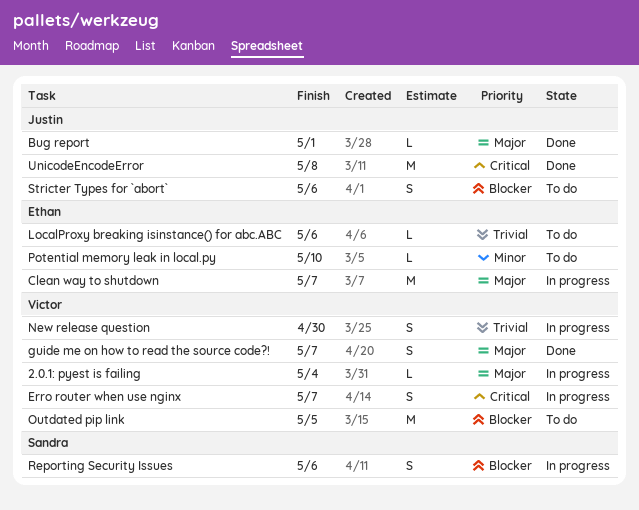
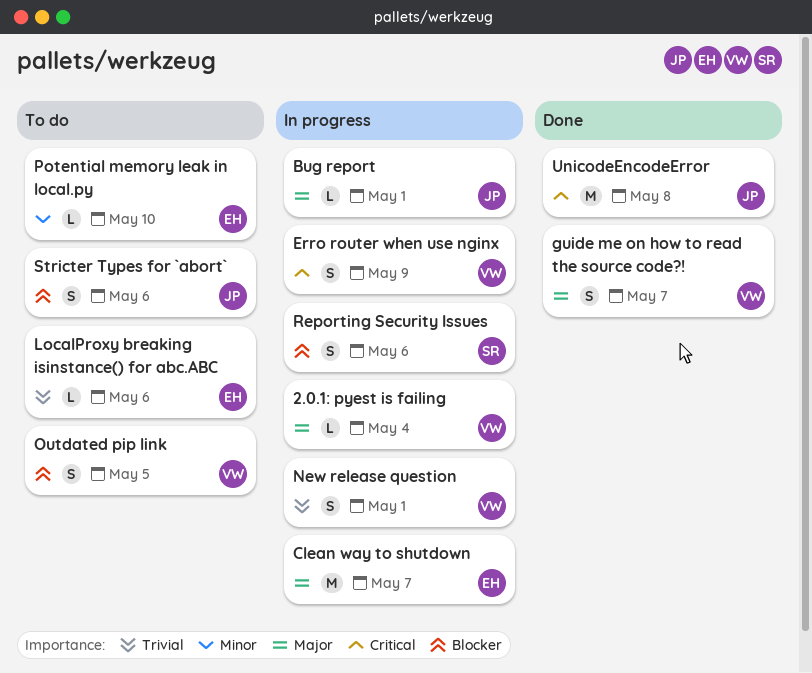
Bug report, status: Done -> In progress
Erro router when use nginx, due: May 7 -> May 9
New release question, due: Apr 30 -> May 1
Outdated pip link, estimate: M -> S

